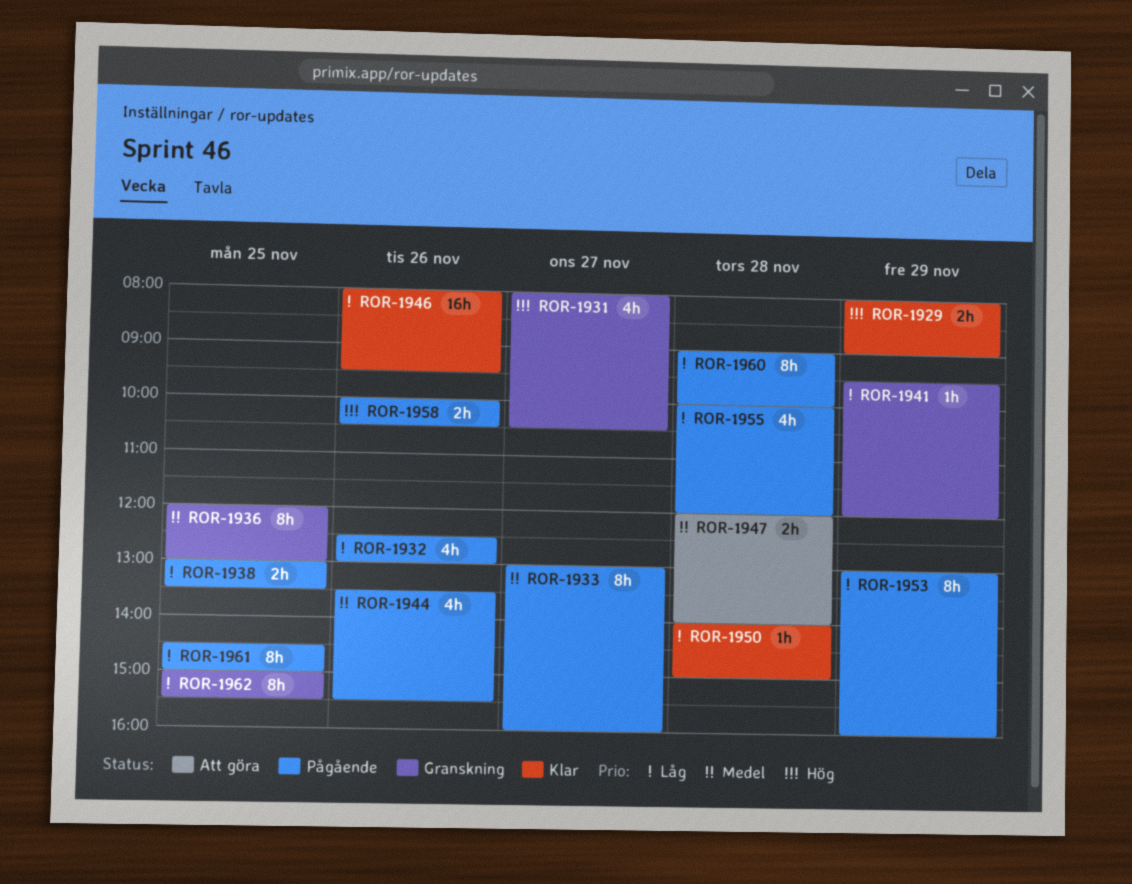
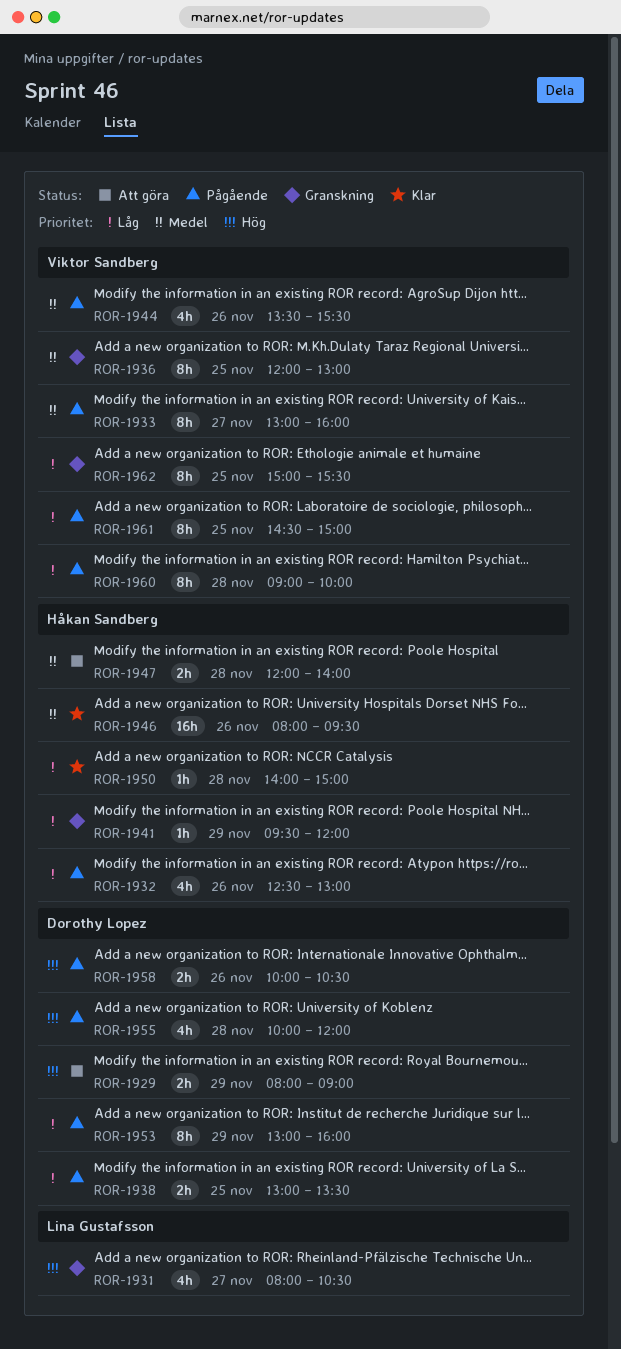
ROR-1929, status: Klar -> Att göra
ROR-1946, priority: Låg -> Medel
ROR-1955, priority: Låg -> Hög

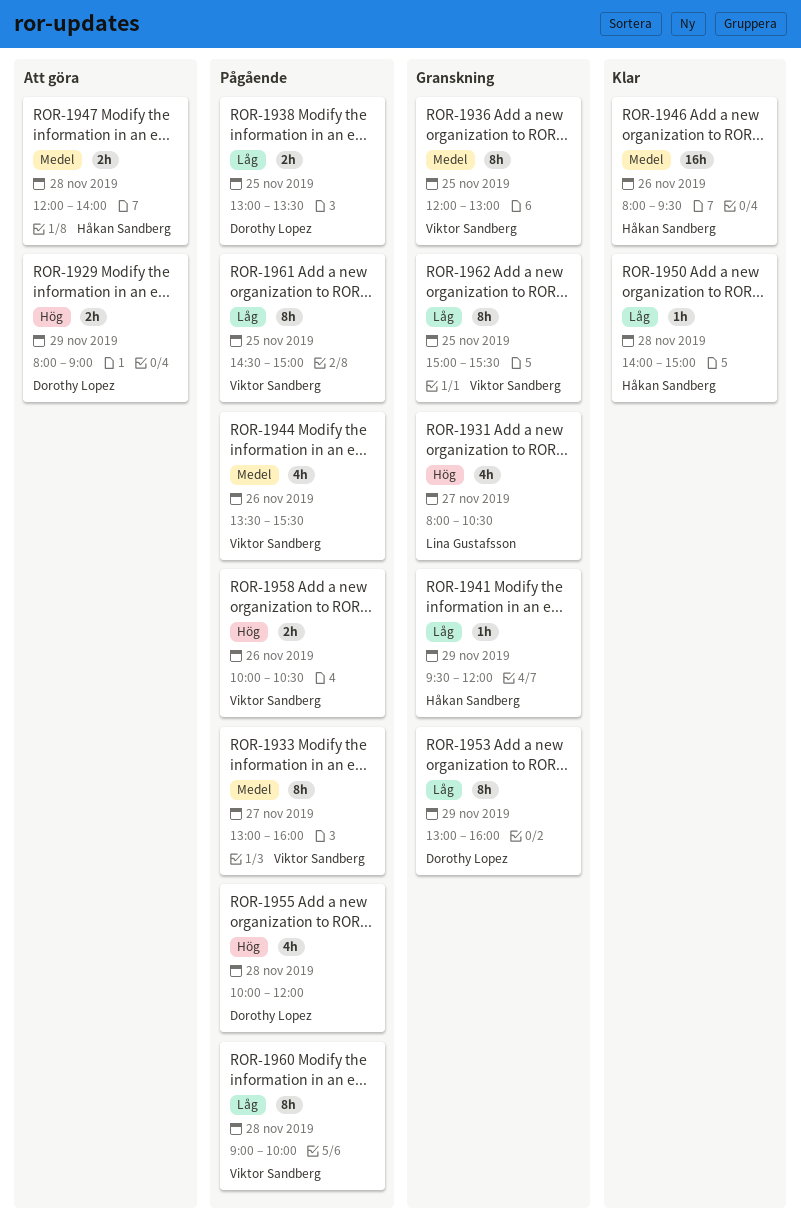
ROR-1932: present -> none
ROR-1953, status: Pågående -> Granskning
ROR-1958, owner: Dorothy Lopez -> Viktor Sandberg

